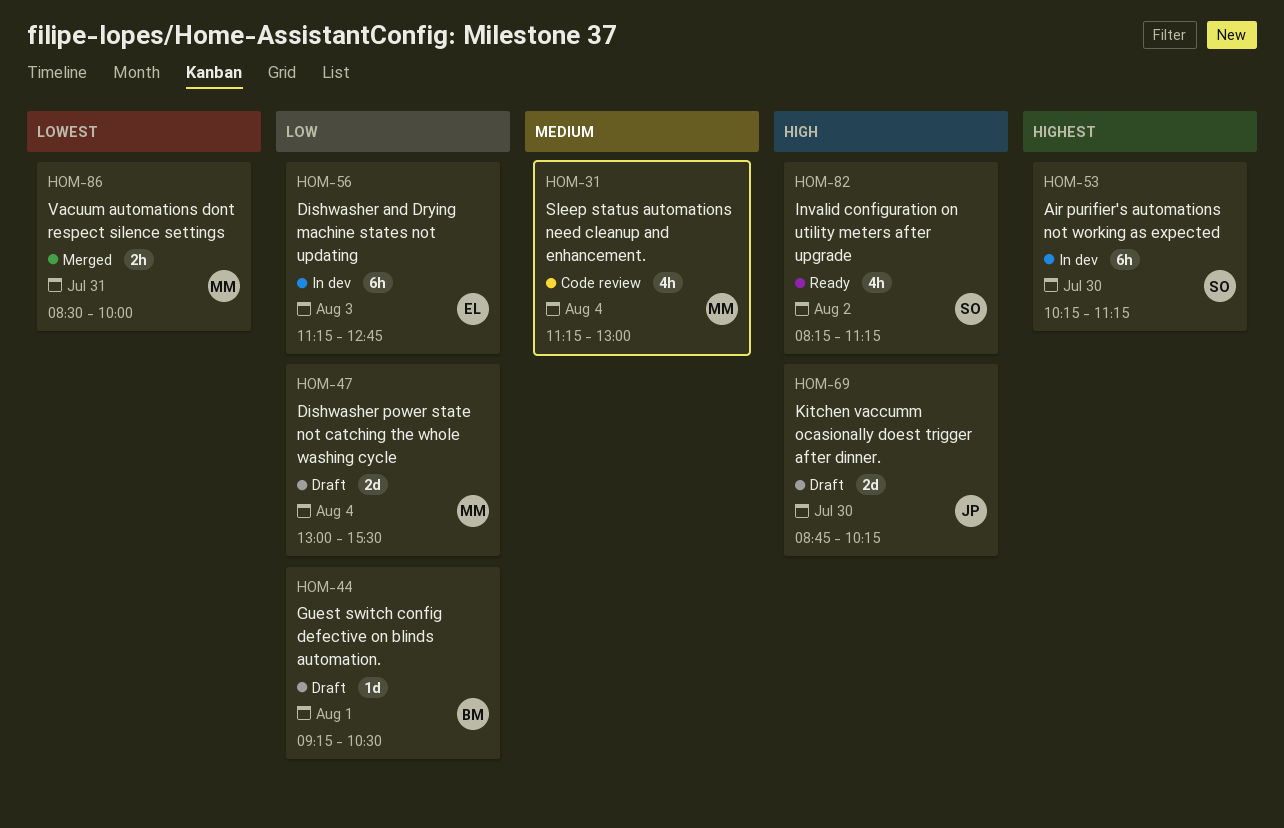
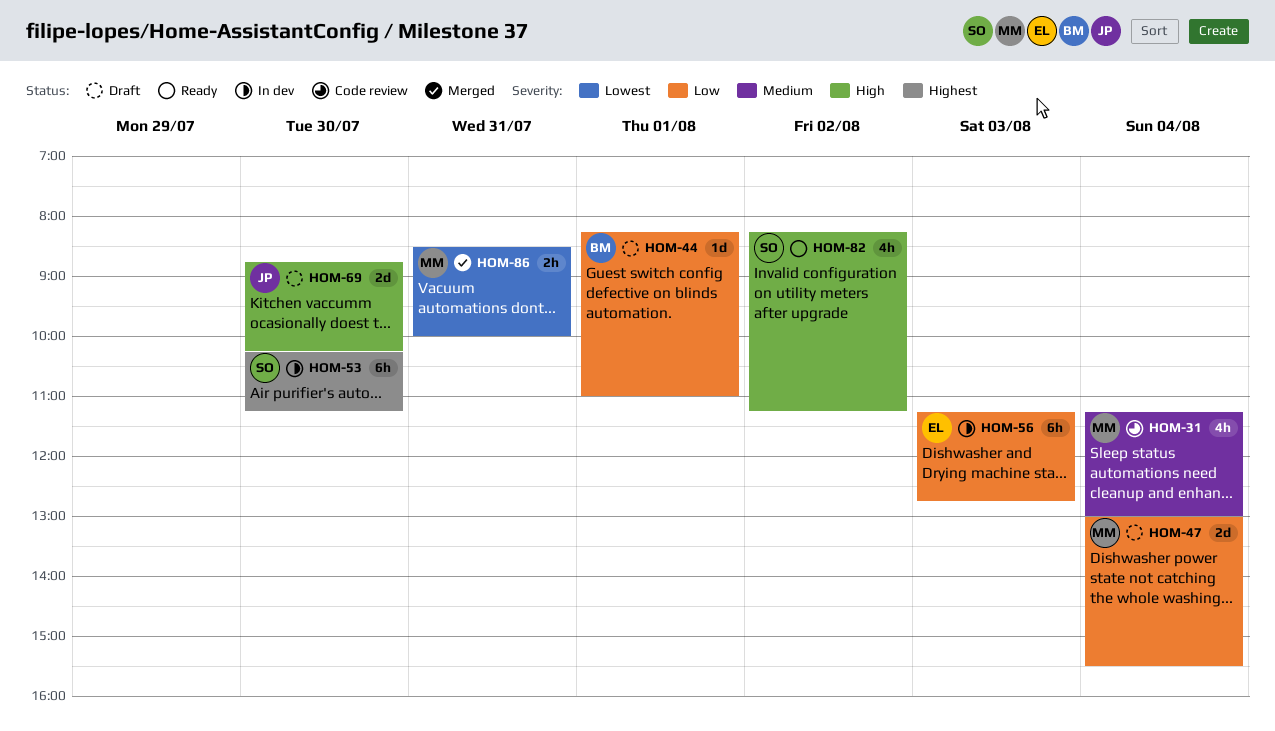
HOM-44, begins: 09:15 -> 08:15
HOM-44, ends: 10:30 -> 11:00

